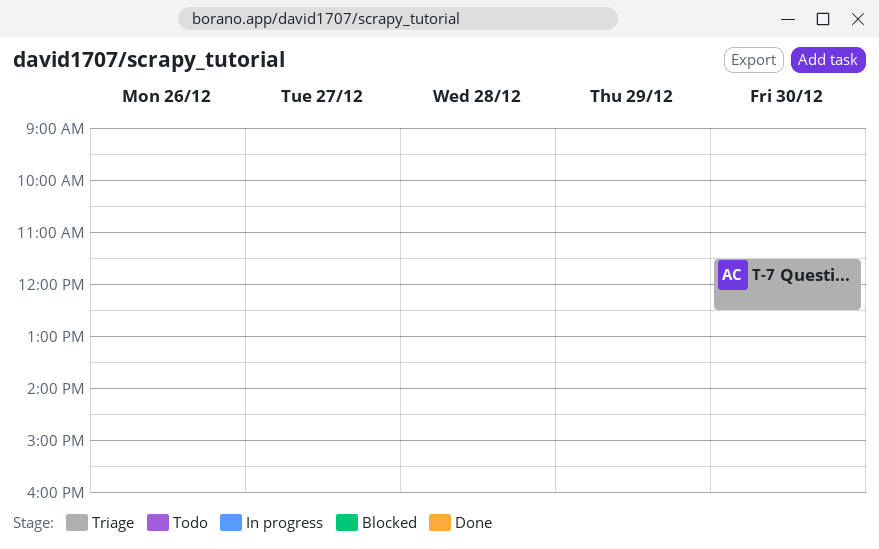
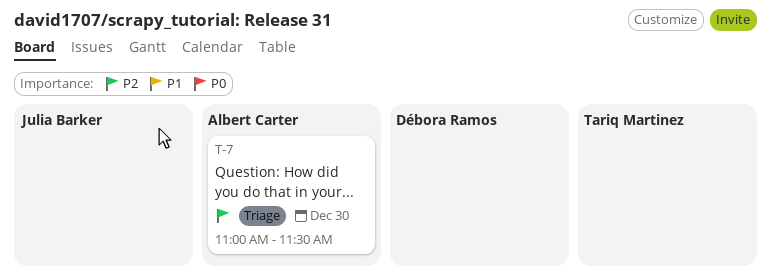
T-7, begins: 11:30 -> 11:00
T-7, ends: 12:30 -> 11:30

